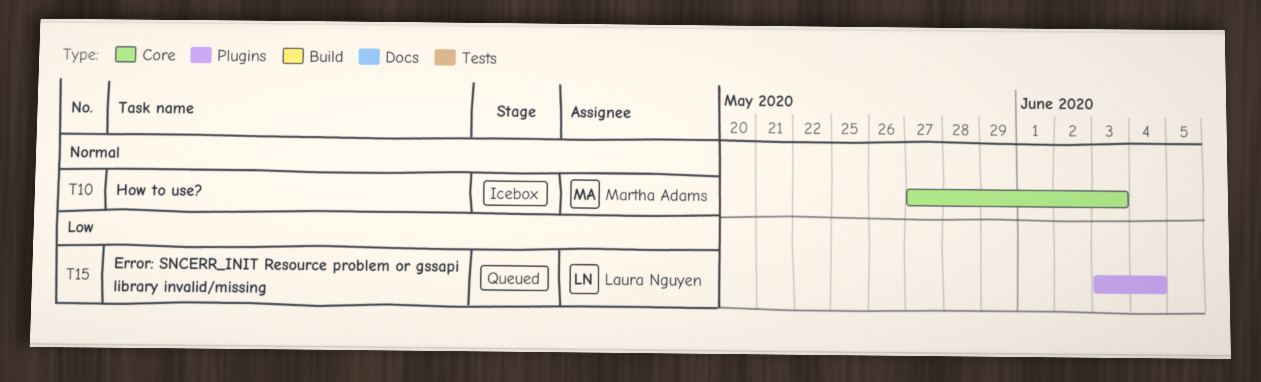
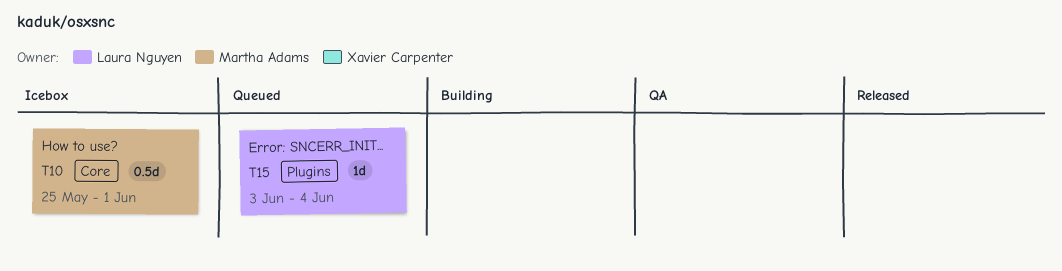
T10, start: May 27 -> May 25
T10, due: Jun 3 -> Jun 1

